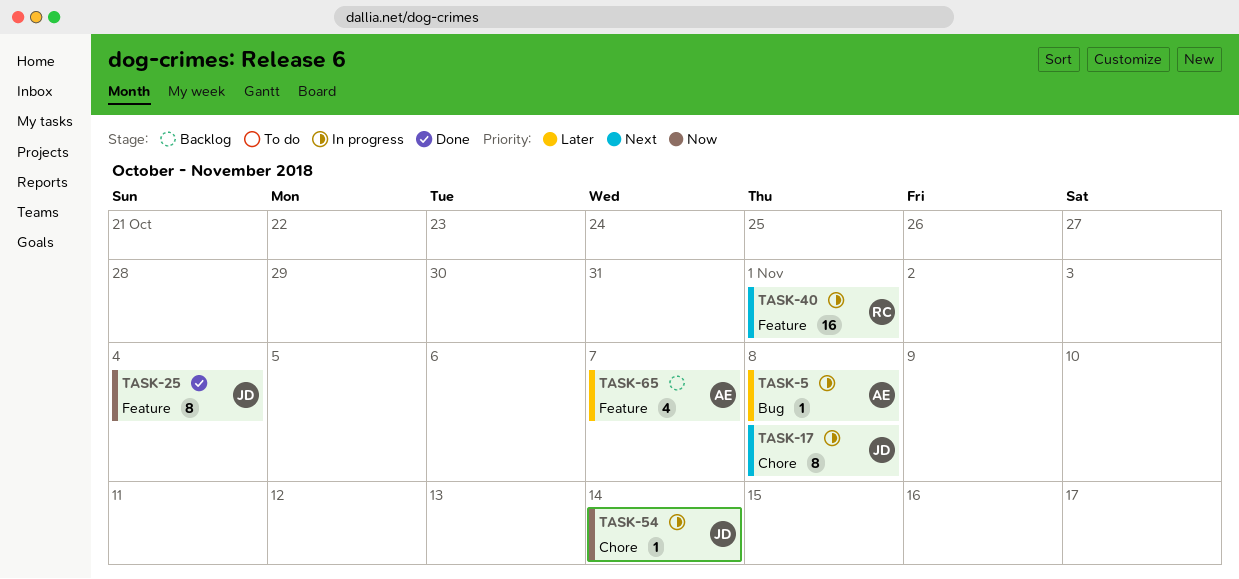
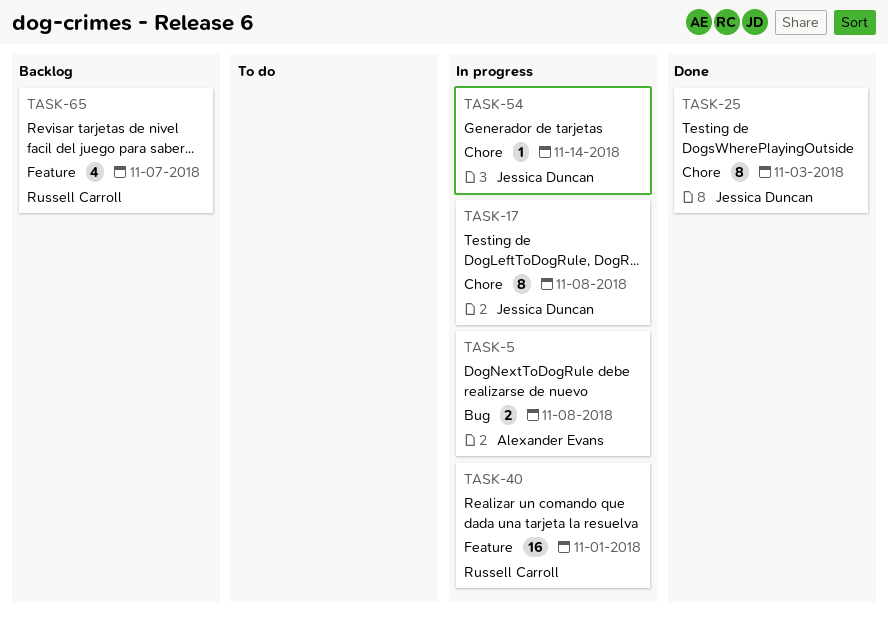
TASK-5, estimate: 1 -> 2
TASK-25, label: Feature -> Chore
TASK-25, due: Nov 4 -> Nov 3
TASK-65, owner: Alexander Evans -> Russell Carroll

